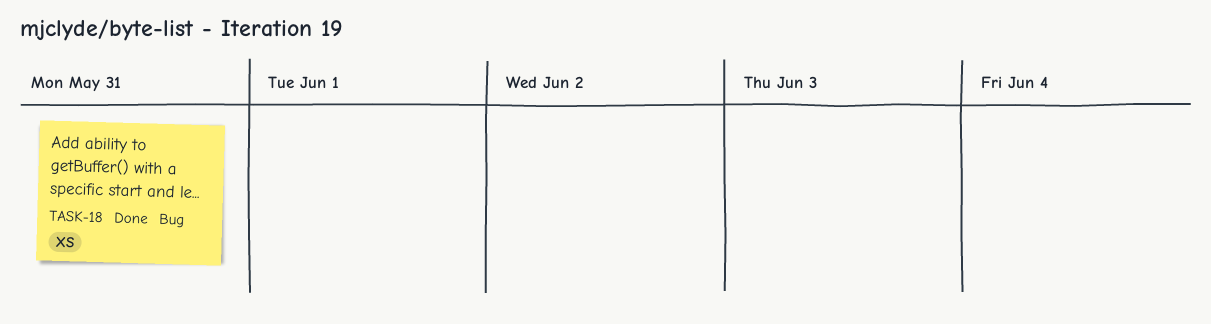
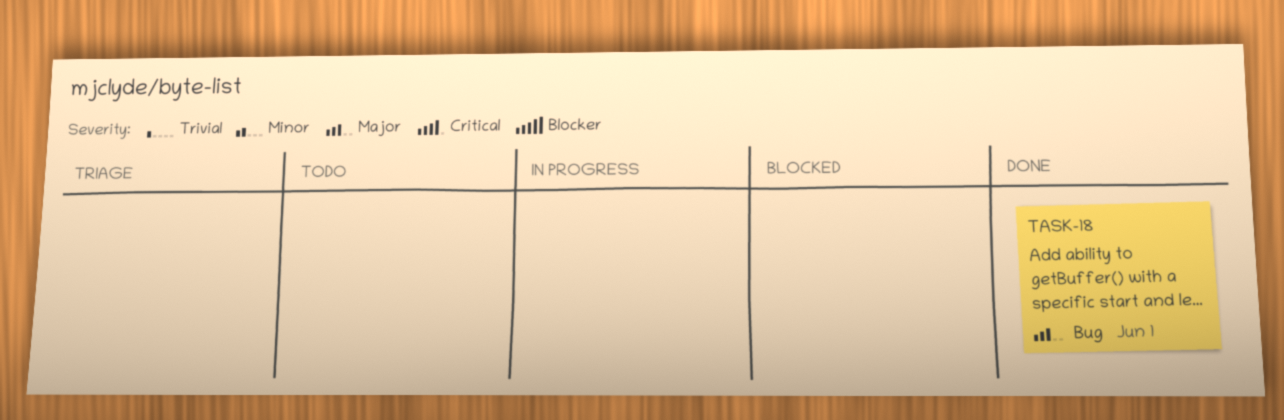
TASK-18, due: May 31 -> Jun 1

